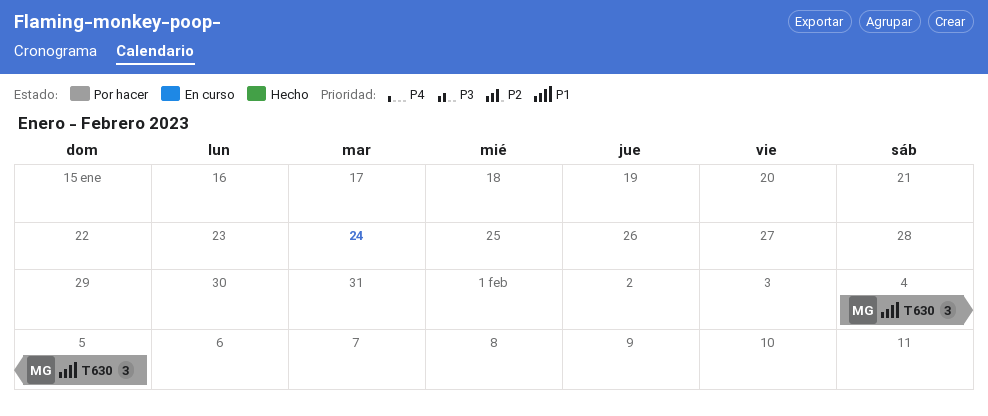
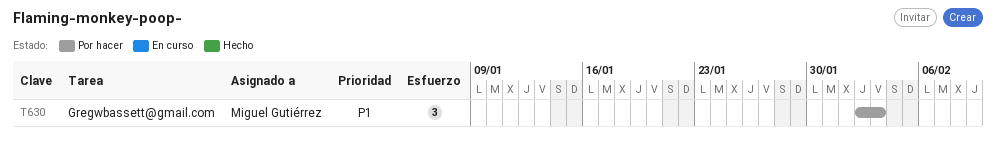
T630, start: Feb 4 -> Feb 2
T630, due: Feb 5 -> Feb 3

